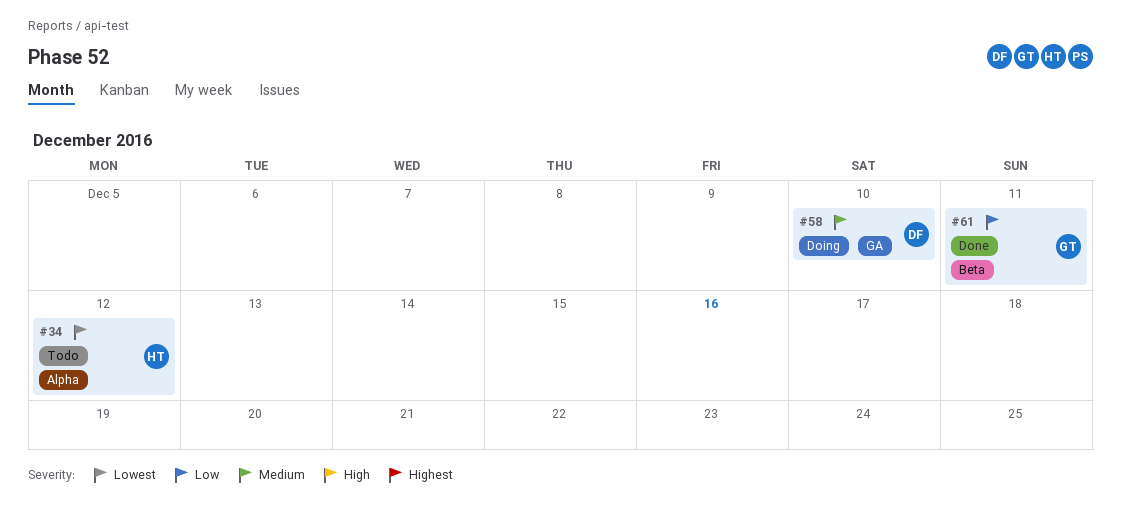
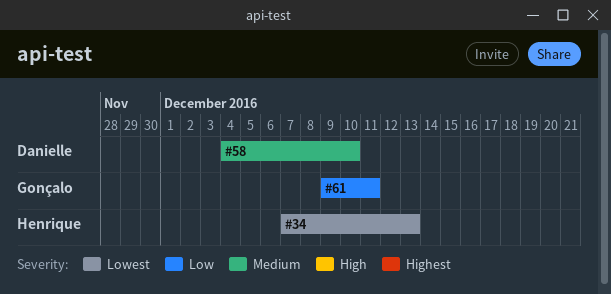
#34, due: Dec 12 -> Dec 13

